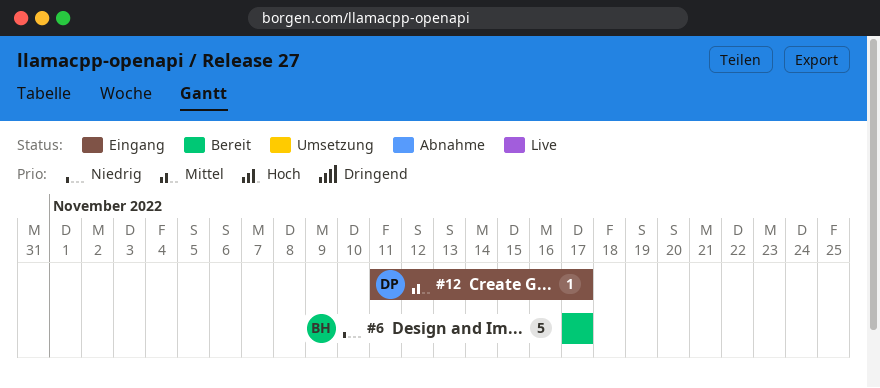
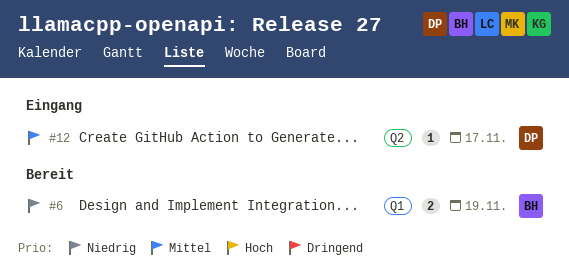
#6, estimate: 5 -> 2
#6, due: Nov 17 -> Nov 19

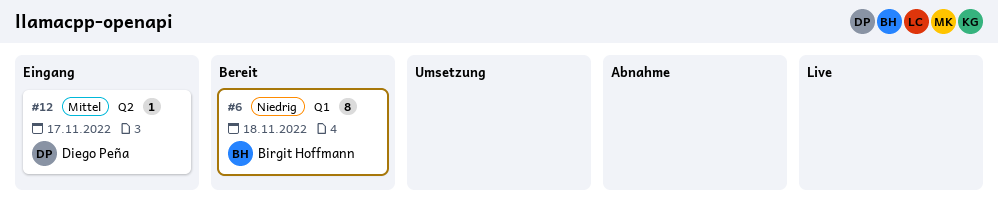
#6, estimate: 2 -> 8
#6, due: Nov 19 -> Nov 18

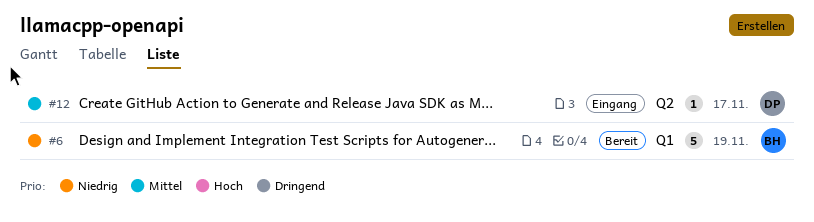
#6, estimate: 8 -> 5
#6, due: Nov 18 -> Nov 19

